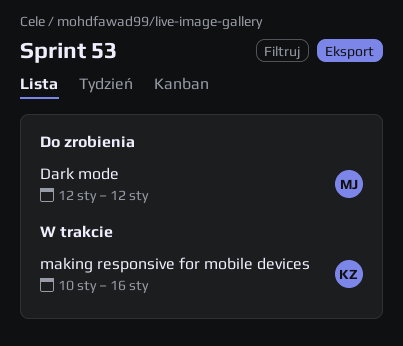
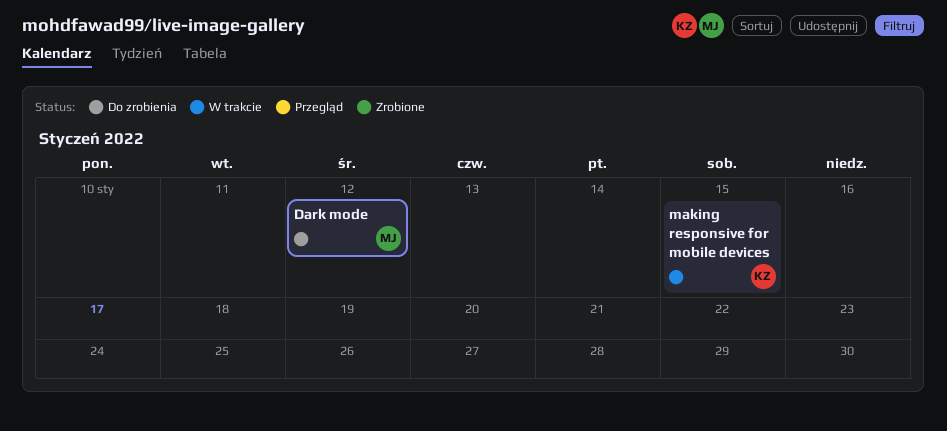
making responsive for mobile devices, due: Jan 16 -> Jan 15

